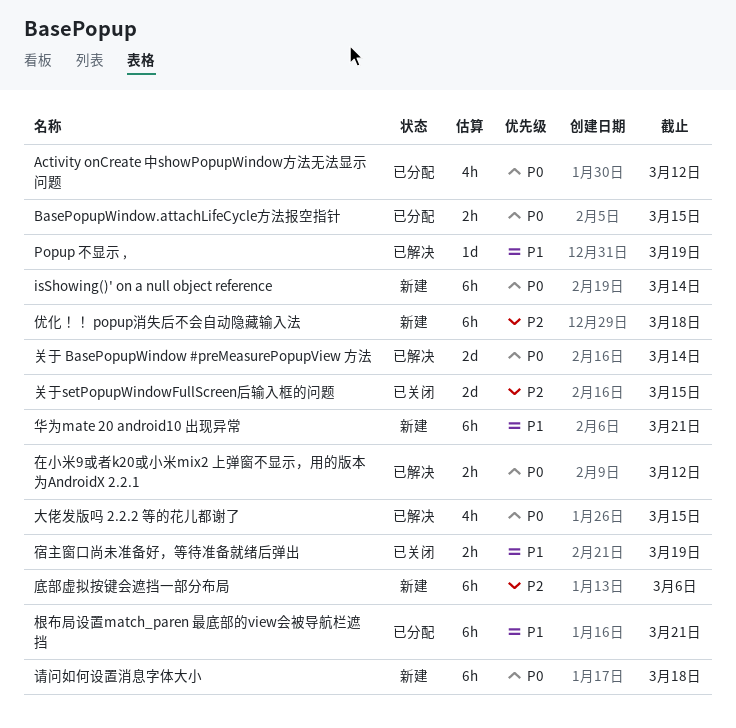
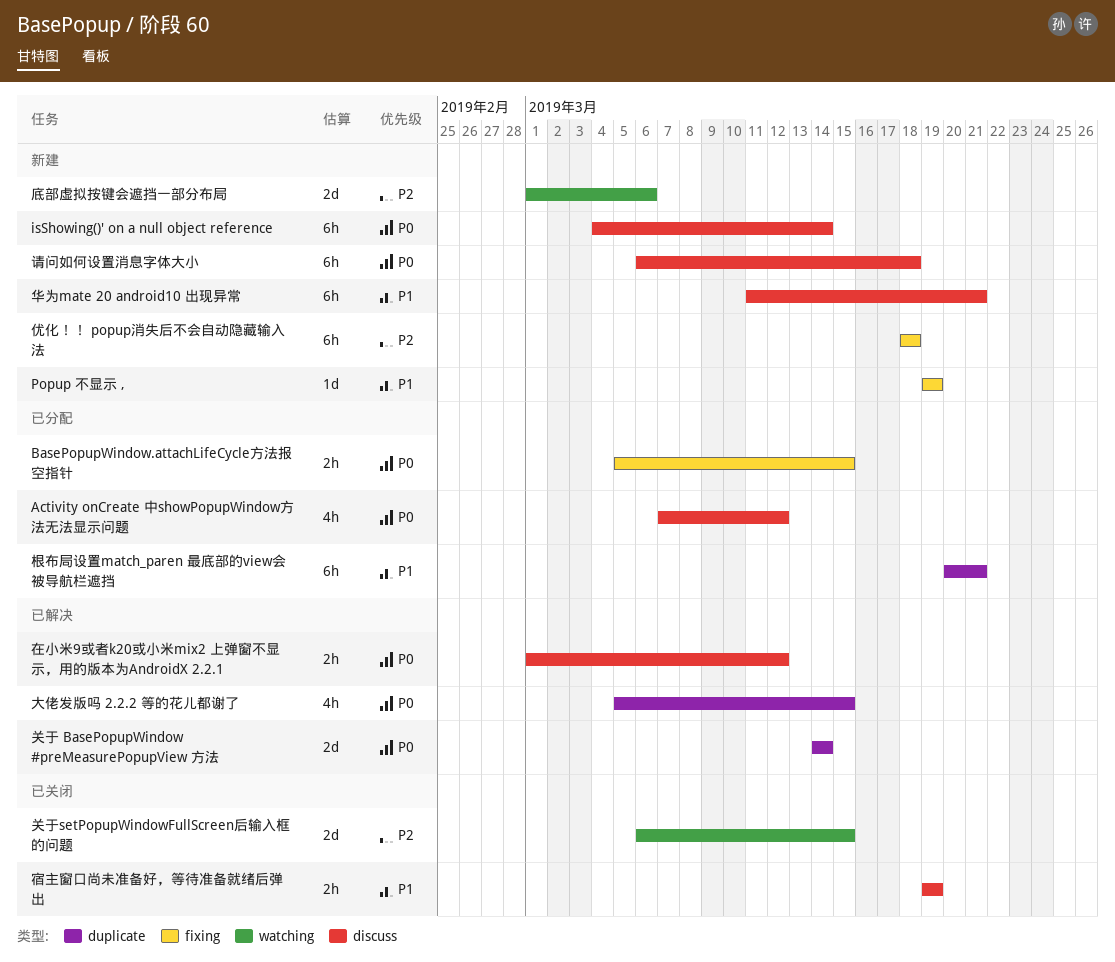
Popup 不显示 ,, status: 已解决 -> 新建
底部虚拟按键会遮挡一部分布局, estimate: 6h -> 2d

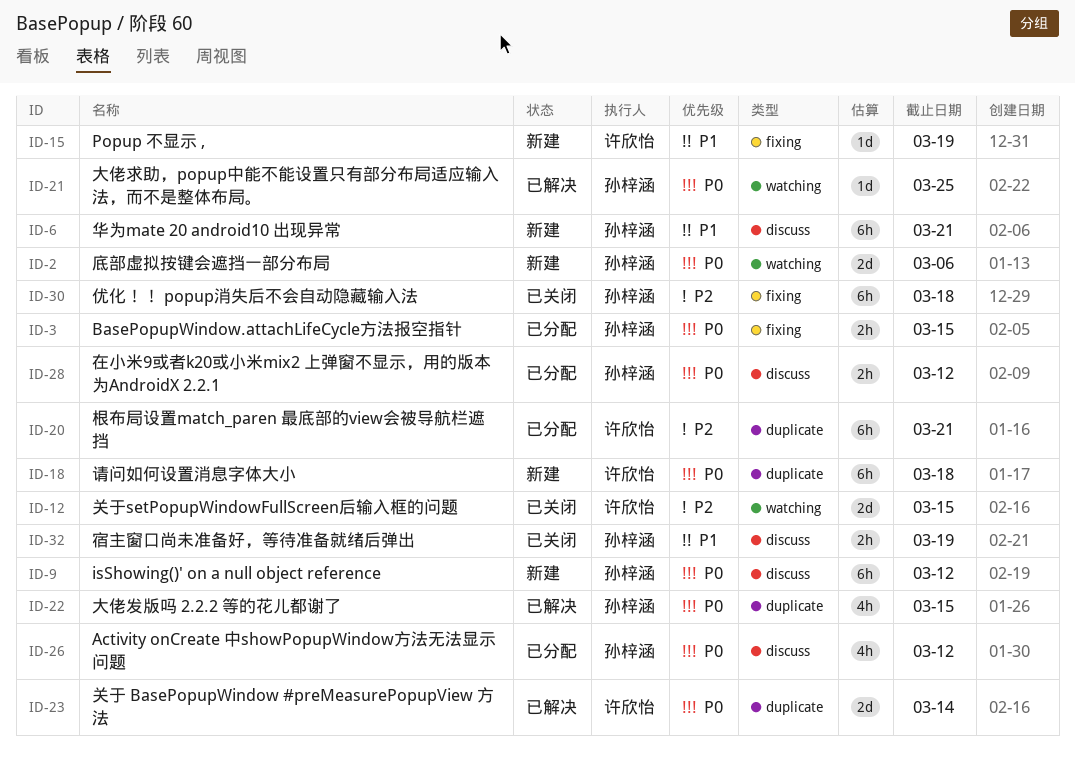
isShowing()' on a null object reference, due: Mar 14 -> Mar 12
优化！！ popup消失后不会自动隐藏输入法, status: 新建 -> 已关闭
在小米9或者k20或小米mix2 上弹窗不显示，用的版本为AndroidX 2.2.1, status: 已解决 -> 已分配
大佬求助，popup中能不能设置只有部分布局适应输入法，而不是整体布局。: none -> present
底部虚拟按键会遮挡一部分布局, priority: P2 -> P0
根布局设置match_paren 最底部的view会被导航栏遮挡, priority: P1 -> P2
请问如何设置消息字体大小, label: discuss -> duplicate

